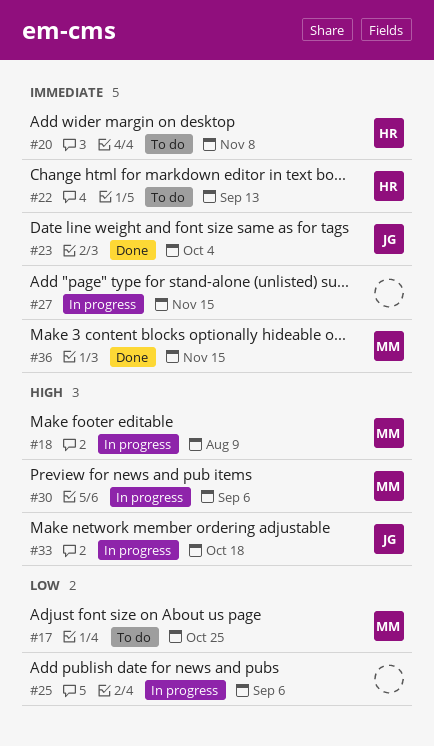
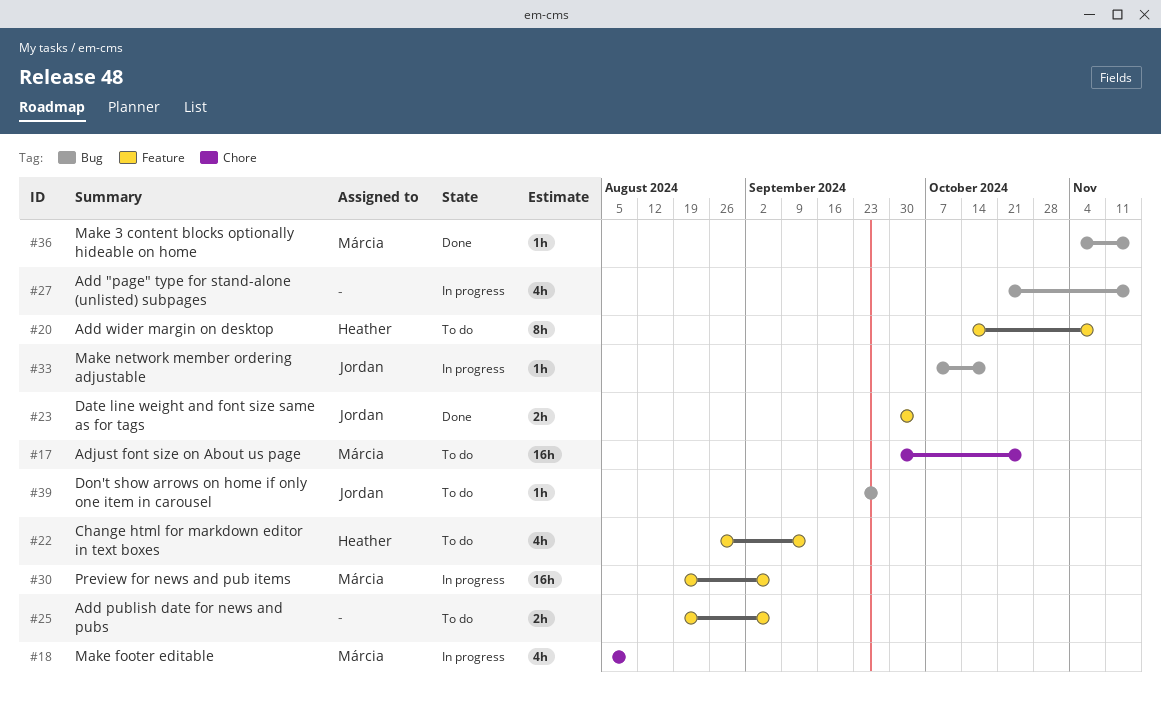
#25, status: In progress -> To do
#39: none -> present

